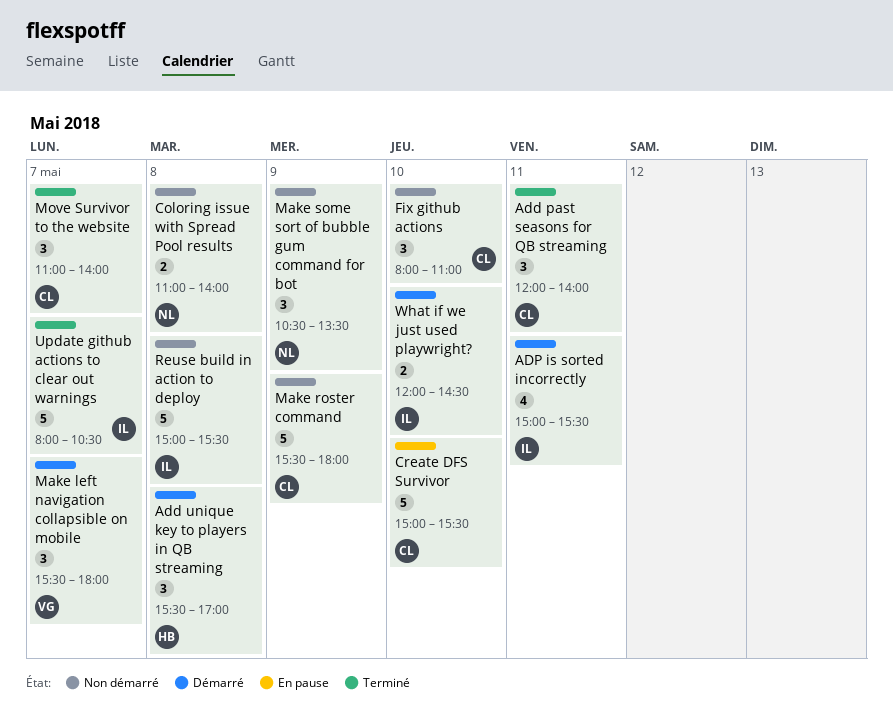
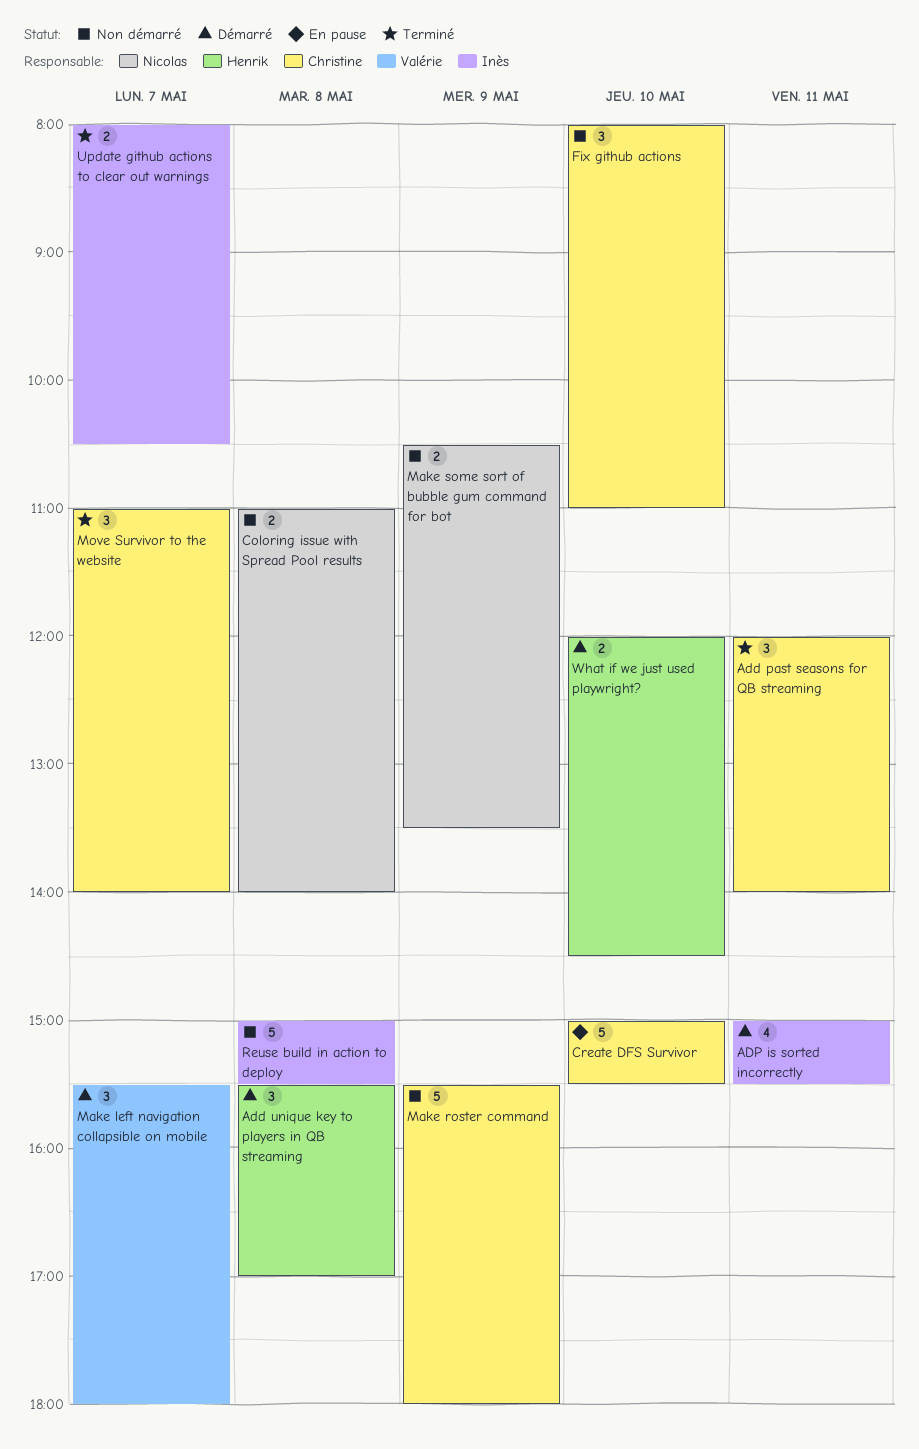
Make some sort of bubble gum command for bot, estimate: 3 -> 2
Update github actions to clear out warnings, estimate: 5 -> 2
What if we just used playwright?, owner: Inès -> Henrik

